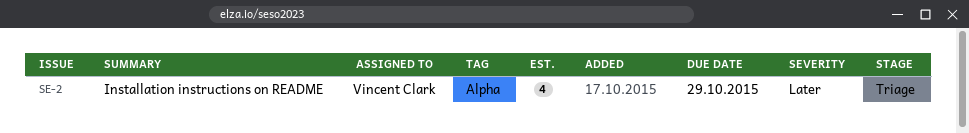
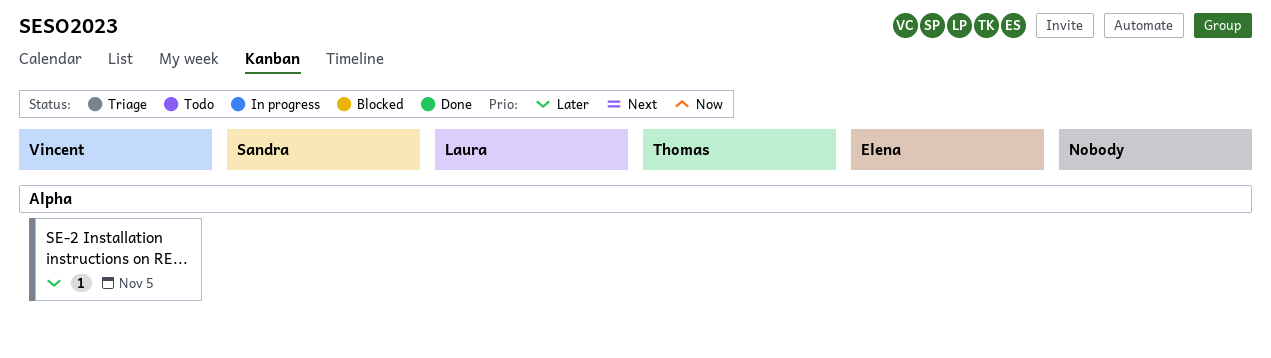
SE-2, estimate: 4 -> 1
SE-2, due: Oct 29 -> Nov 5

